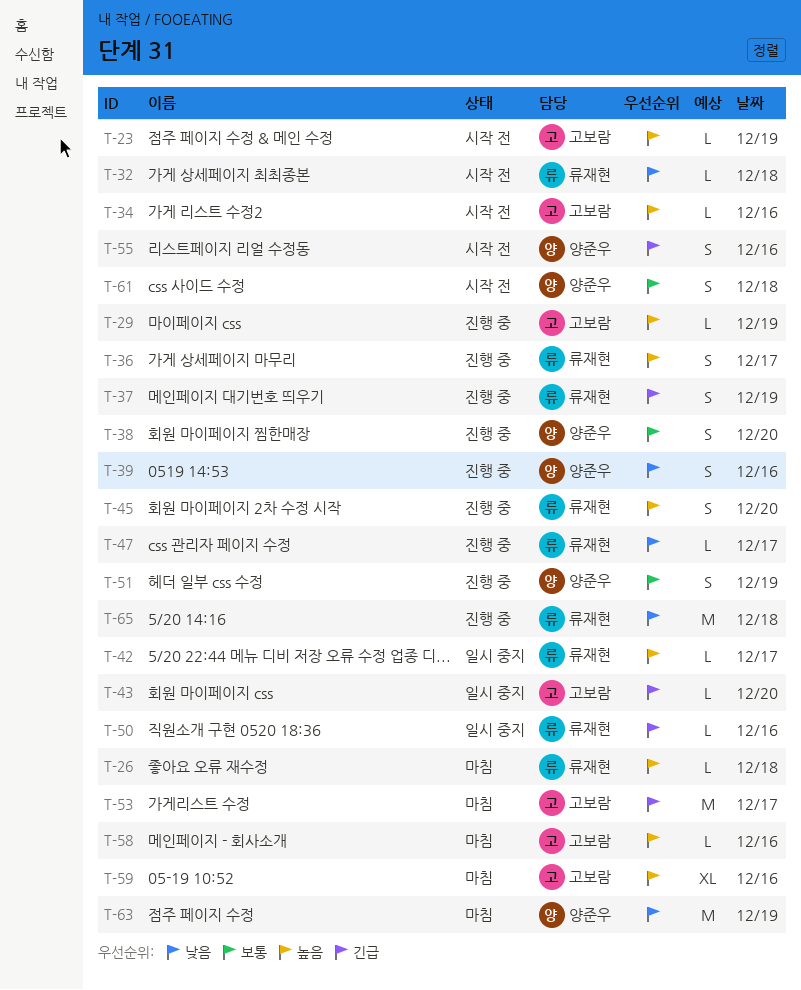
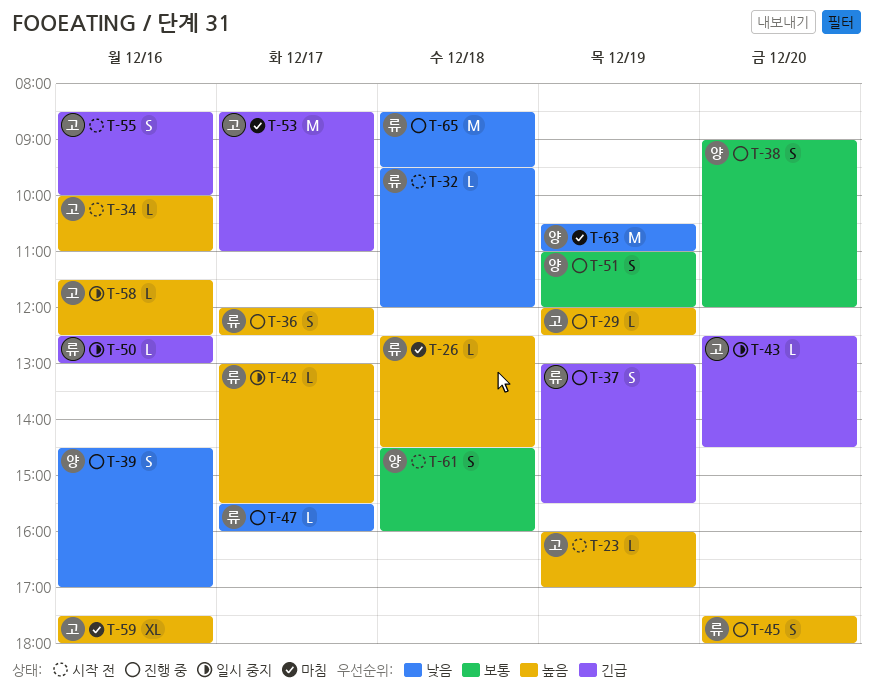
T-55, owner: 양준우 -> 고보람
T-58, status: 마침 -> 일시 중지

